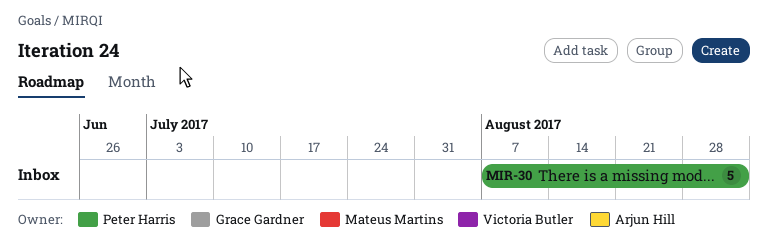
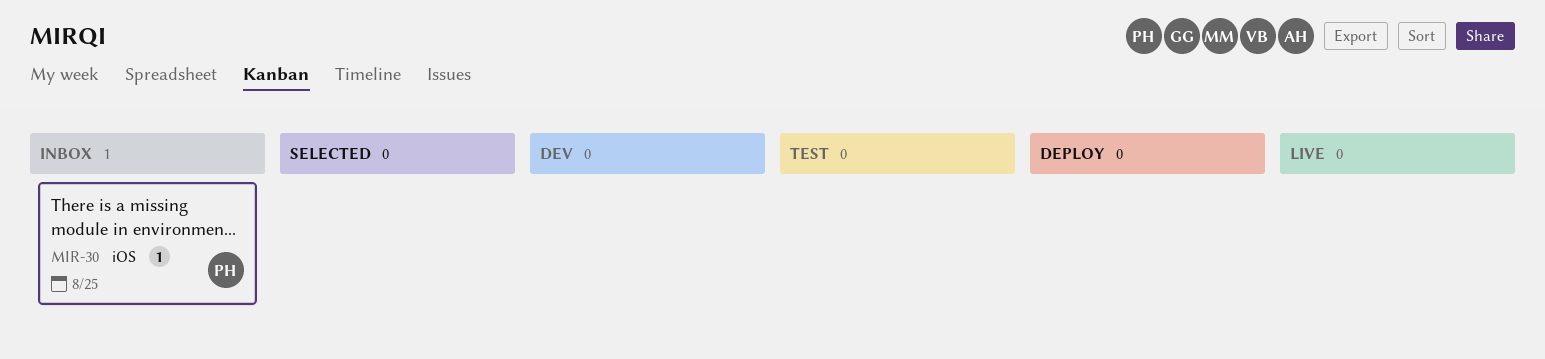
MIR-30, estimate: 5 -> 1
MIR-30, due: Sep 1 -> Aug 25

